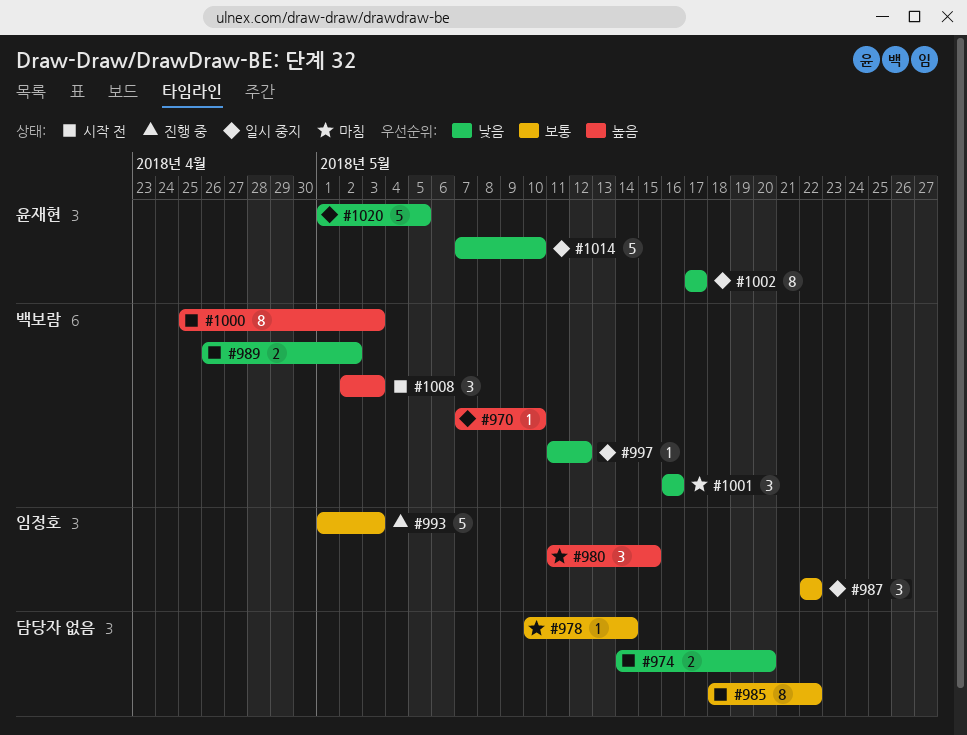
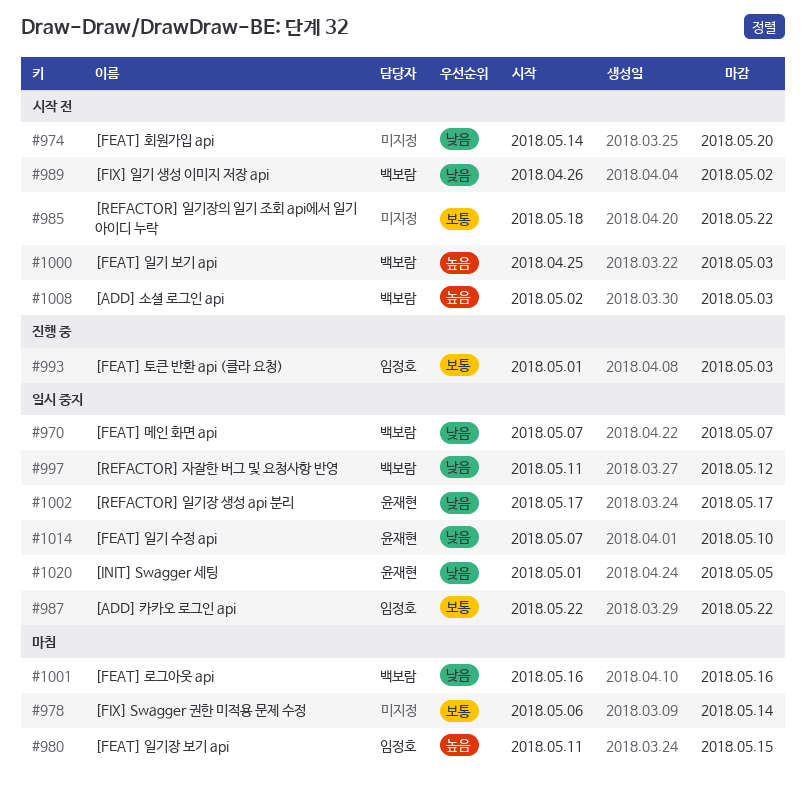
#970, priority: 높음 -> 낮음
#970, due: May 10 -> May 7
#978, start: May 10 -> May 6

